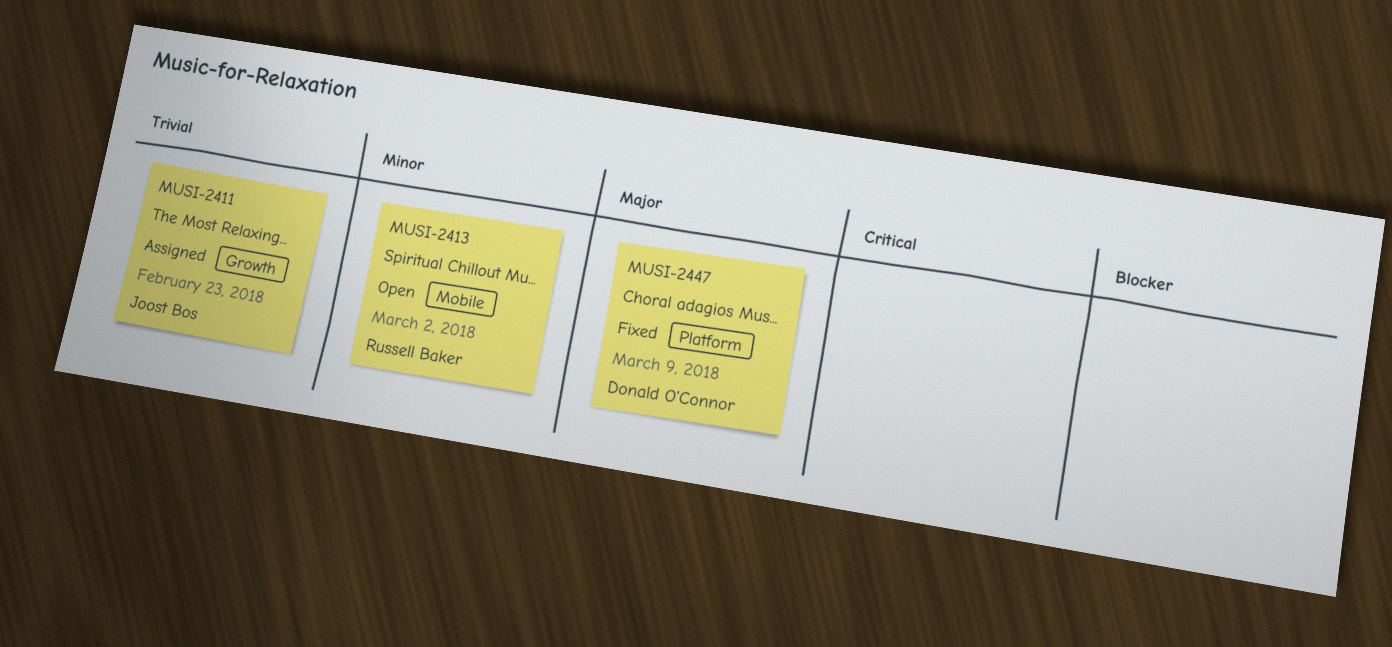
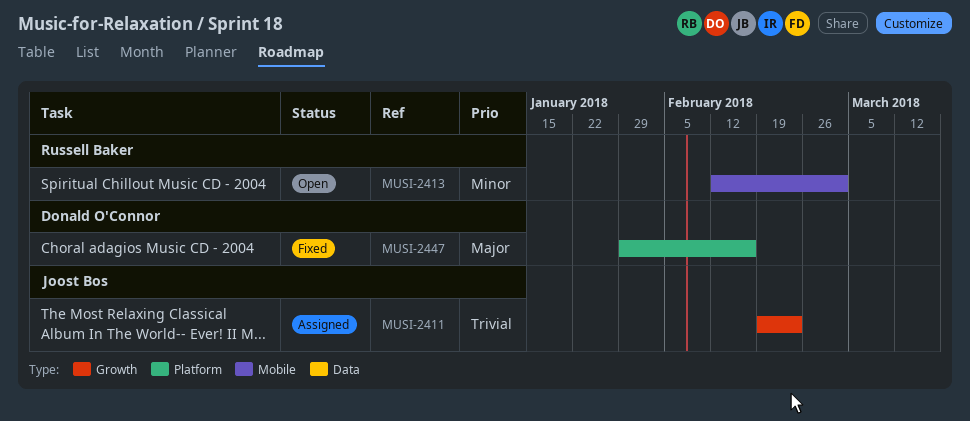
MUSI-2447, due: Mar 9 -> Feb 16

